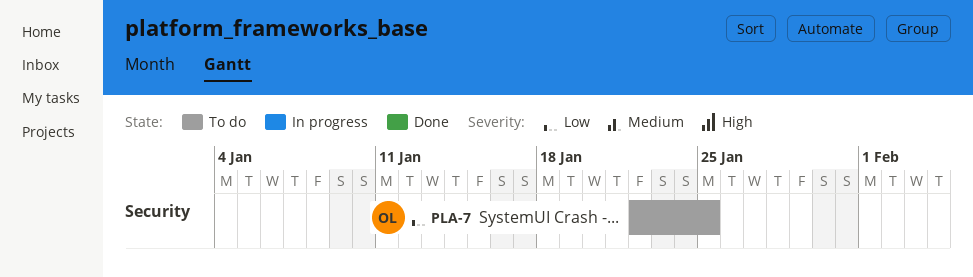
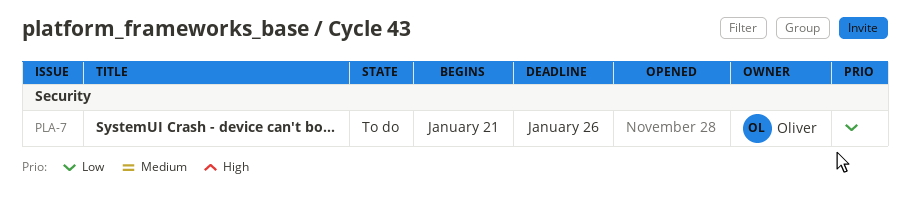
PLA-7, start: Jan 22 -> Jan 21
PLA-7, due: Jan 25 -> Jan 26

